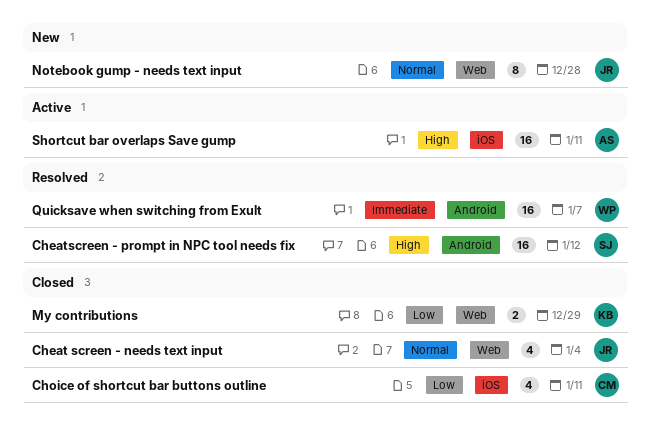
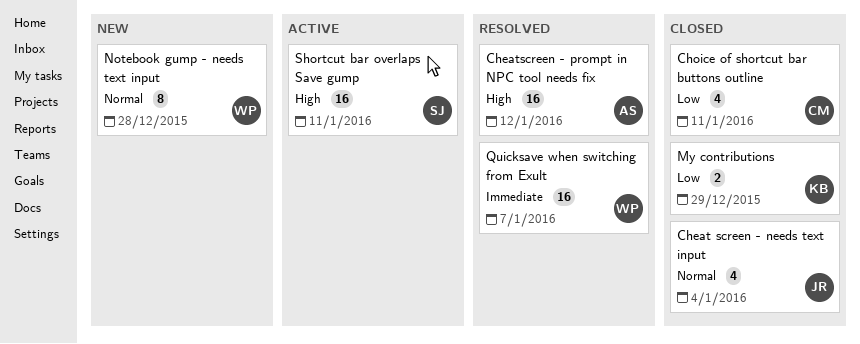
Cheatscreen - prompt in NPC tool needs fix, owner: SJ -> AS
Notebook gump - needs text input, owner: JR -> WP
Shortcut bar overlaps Save gump, owner: AS -> SJ

